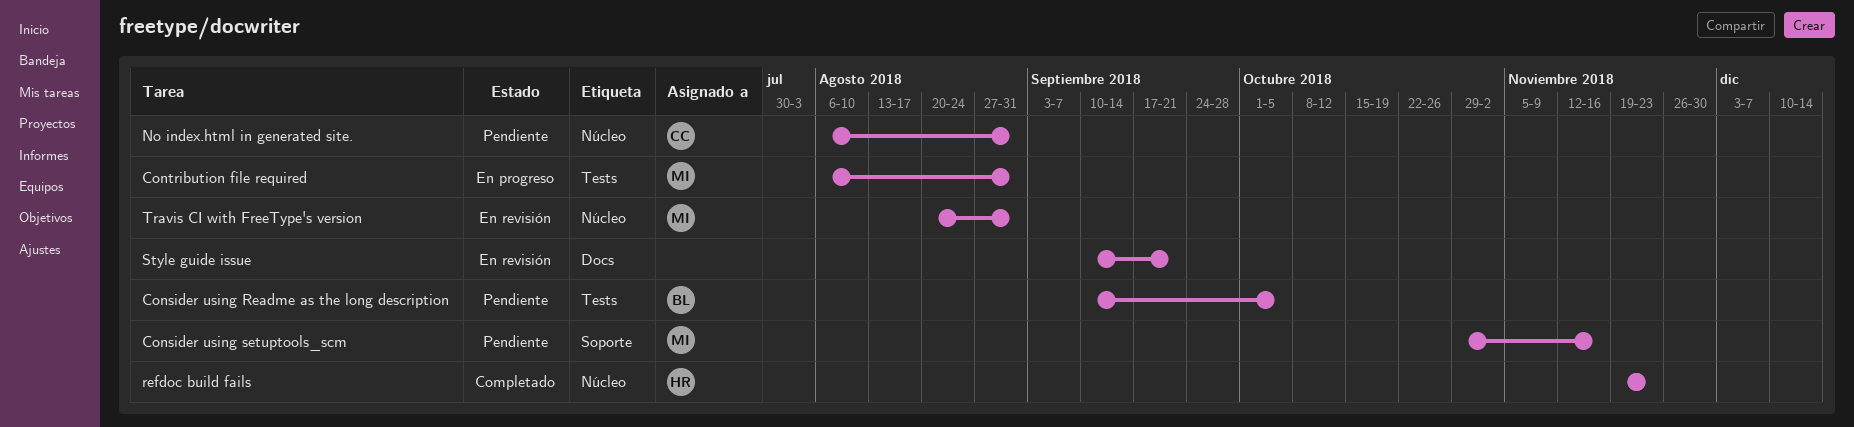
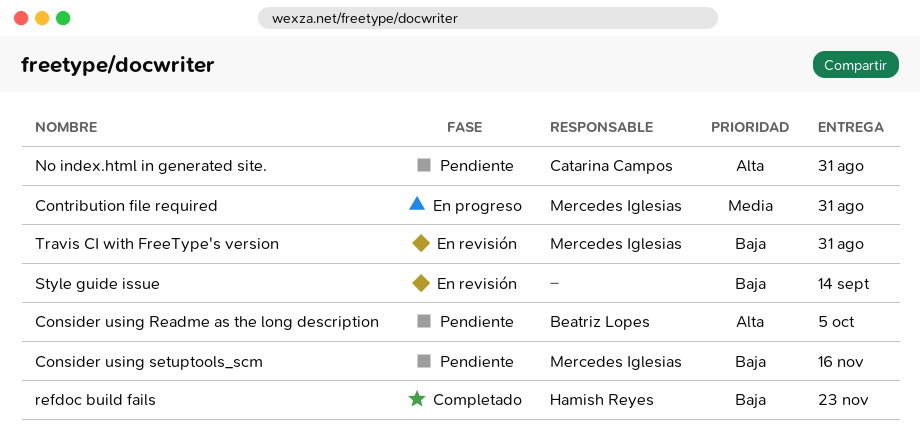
Style guide issue, due: Sep 21 -> Sep 14

